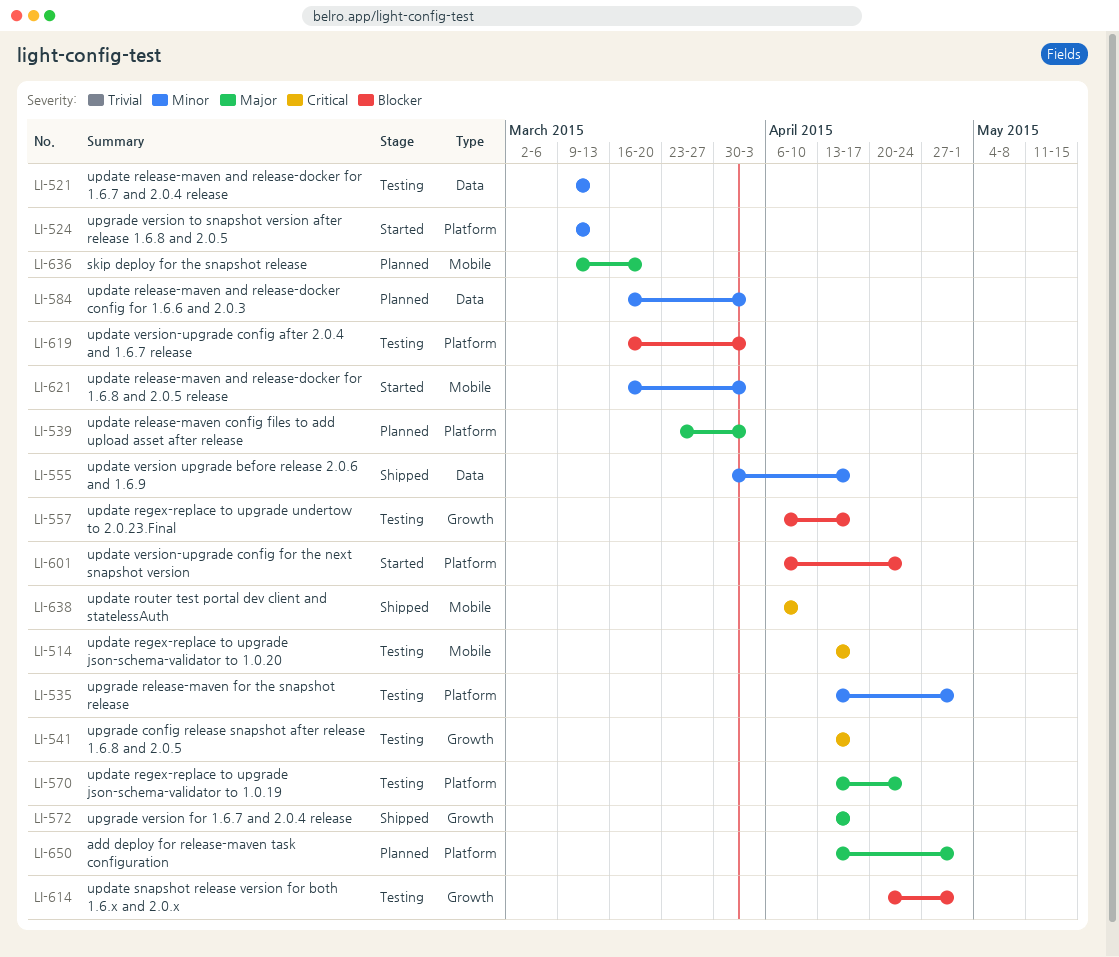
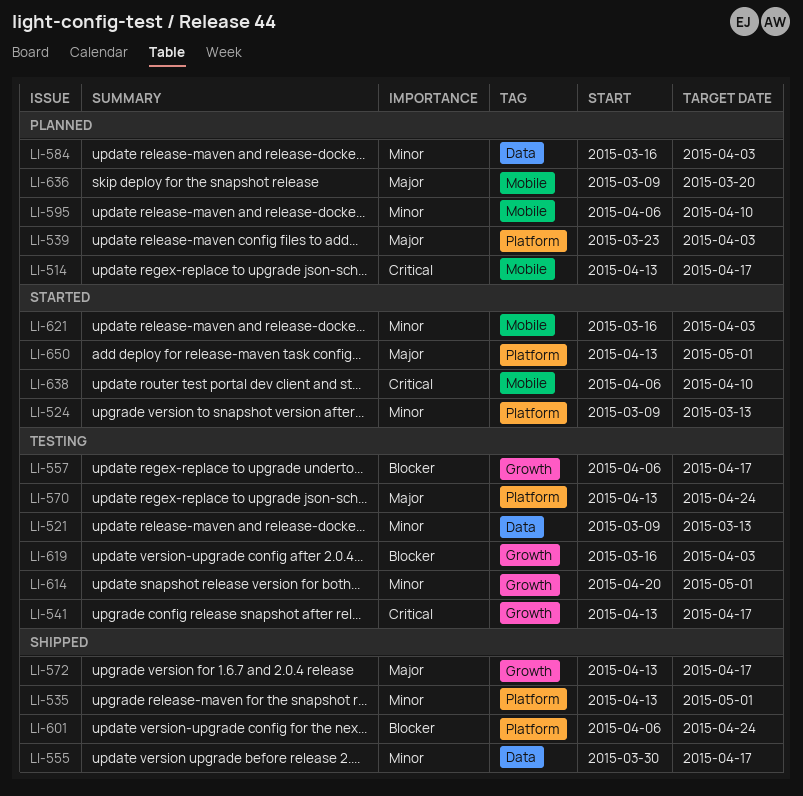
LI-514, status: Testing -> Planned
LI-535, status: Testing -> Shipped
LI-595: none -> present
LI-601, status: Started -> Shipped
LI-614, priority: Blocker -> Minor
LI-619, label: Platform -> Growth
LI-638, status: Shipped -> Started
LI-650, status: Planned -> Started

